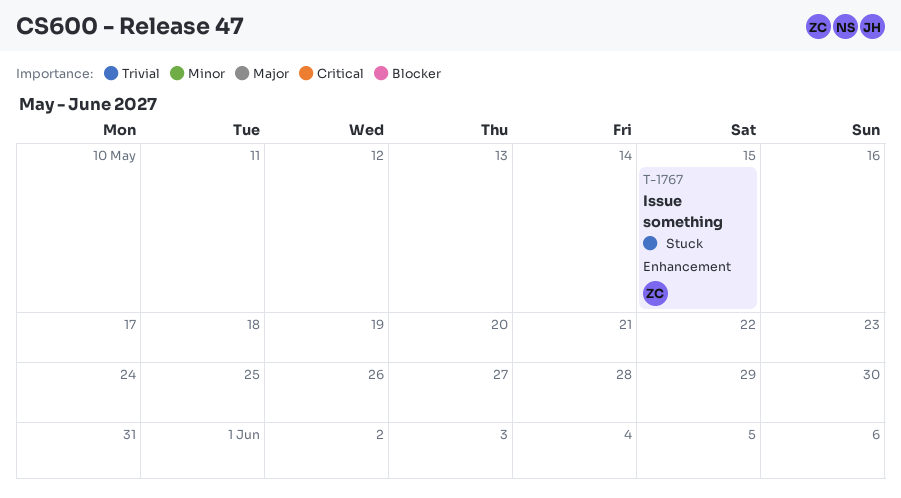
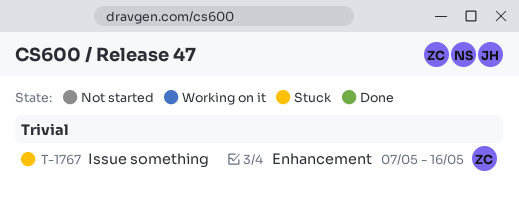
T-1767, due: May 15 -> May 16

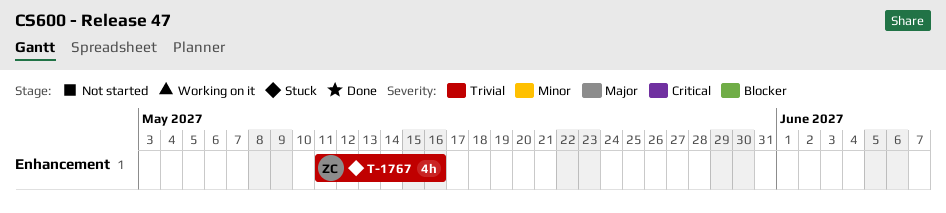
T-1767, start: May 7 -> May 11

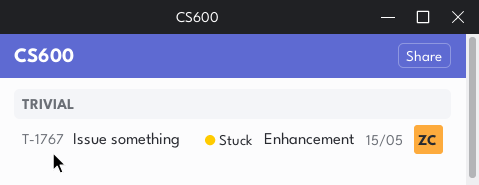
T-1767, due: May 16 -> May 15

